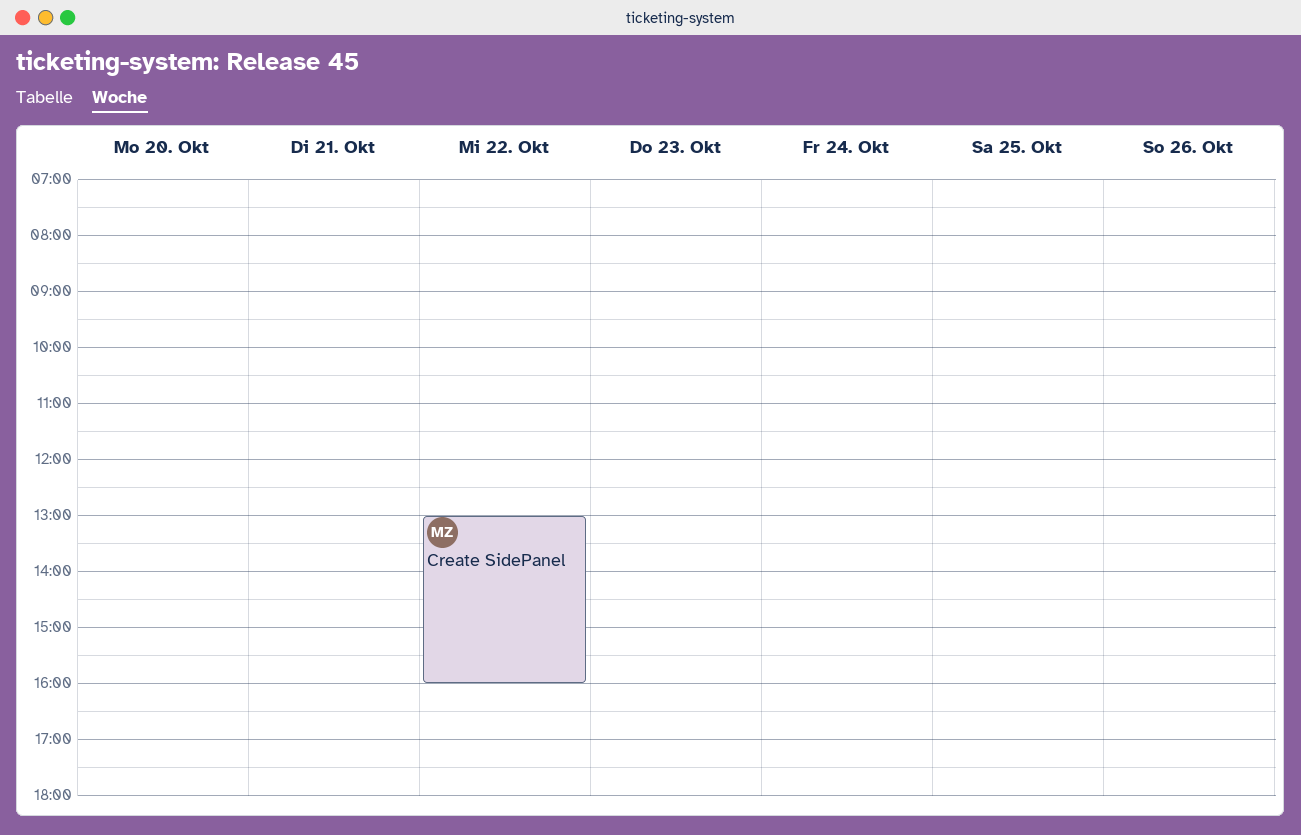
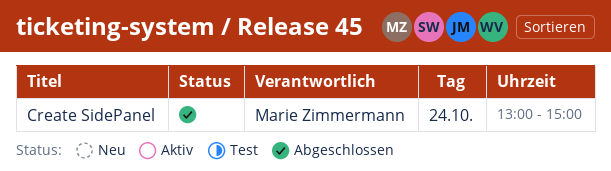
Create SidePanel, day: Oct 22 -> Oct 24
Create SidePanel, ends: 16:00 -> 15:00

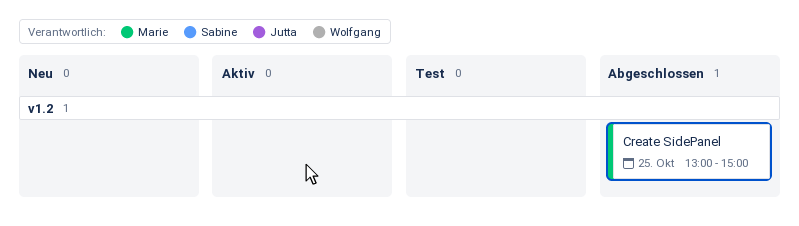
Create SidePanel, day: Oct 24 -> Oct 25

